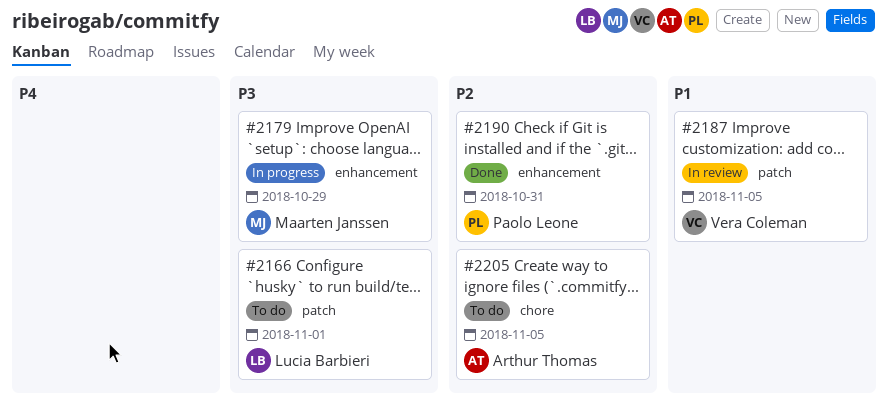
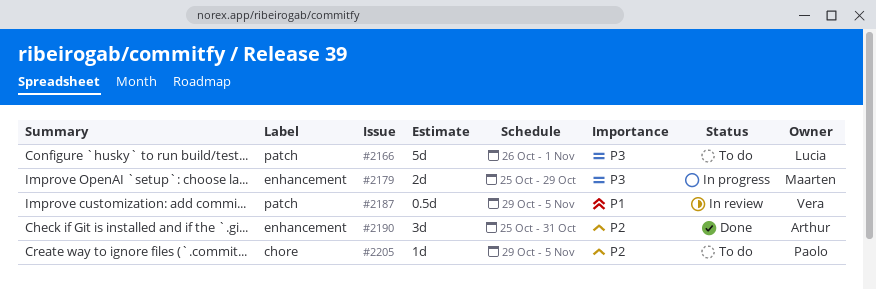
#2190, owner: Paolo Leone -> Arthur Thomas
#2205, owner: Arthur Thomas -> Paolo Leone

